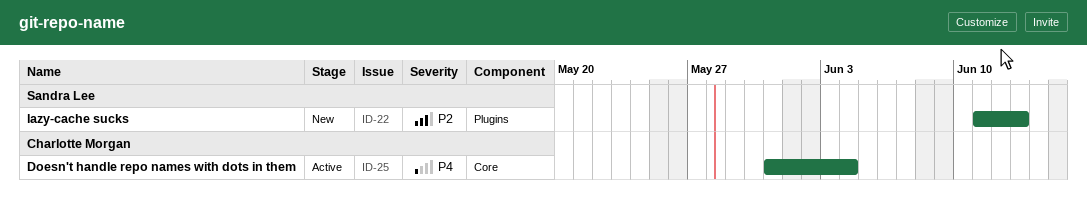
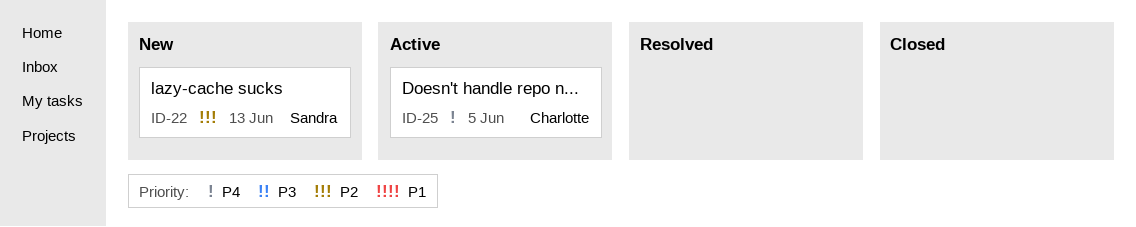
ID-25, due: Jun 4 -> Jun 5

